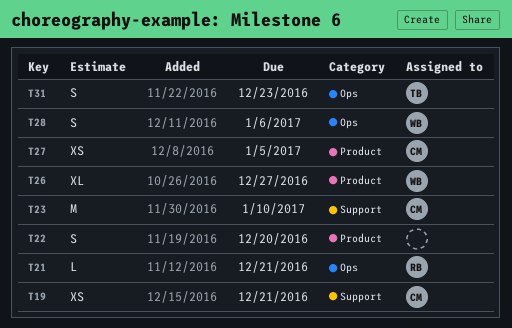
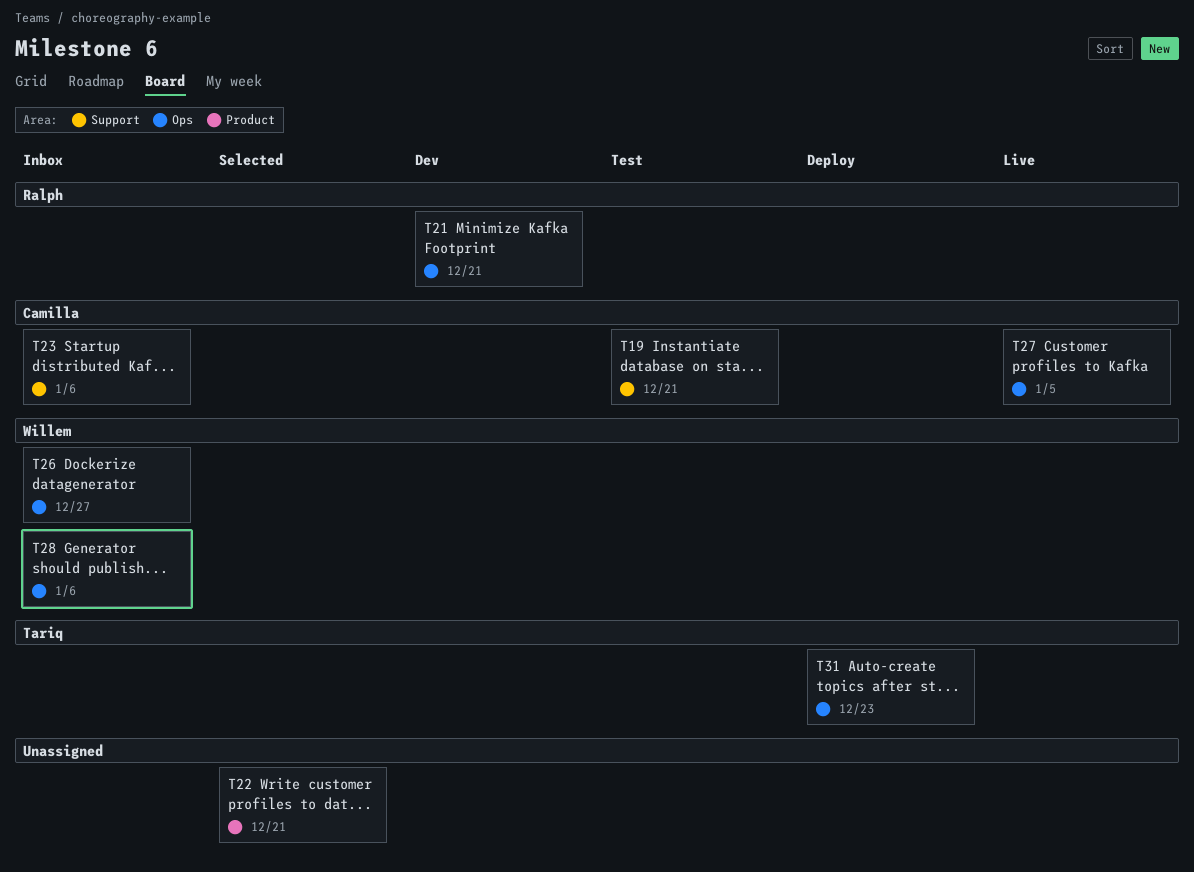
T22, due: Dec 20 -> Dec 21
T23, due: Jan 10 -> Jan 6
T26, label: Product -> Ops
T27, label: Product -> Ops

